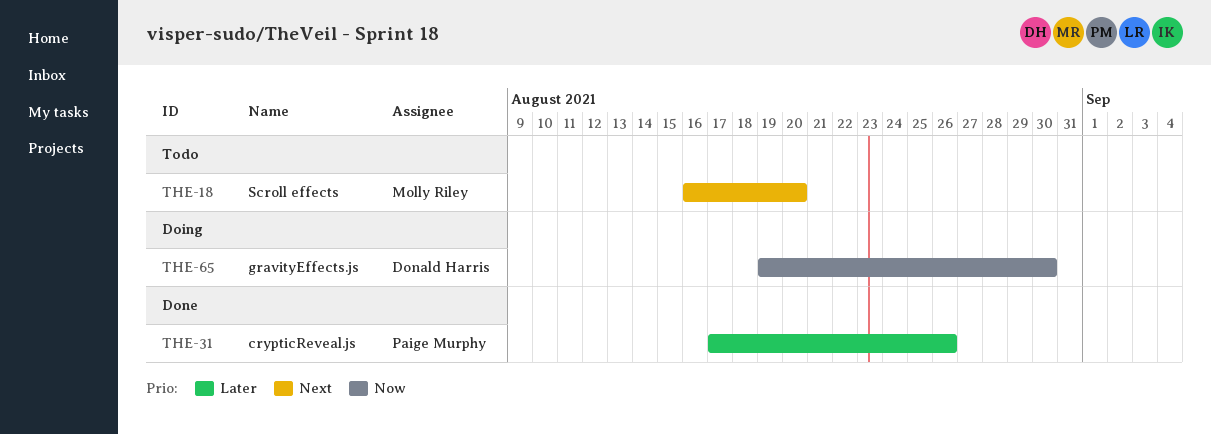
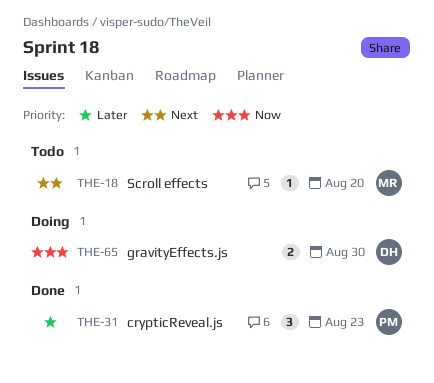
THE-31, due: Aug 26 -> Aug 23

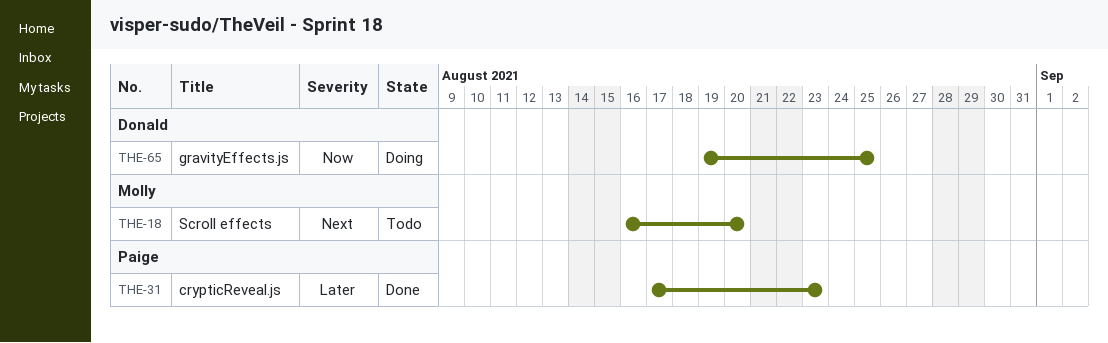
THE-65, due: Aug 30 -> Aug 25

